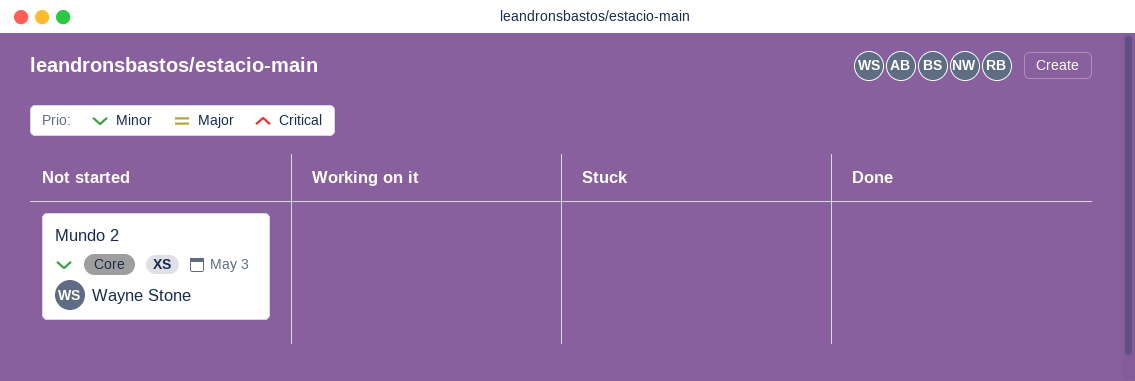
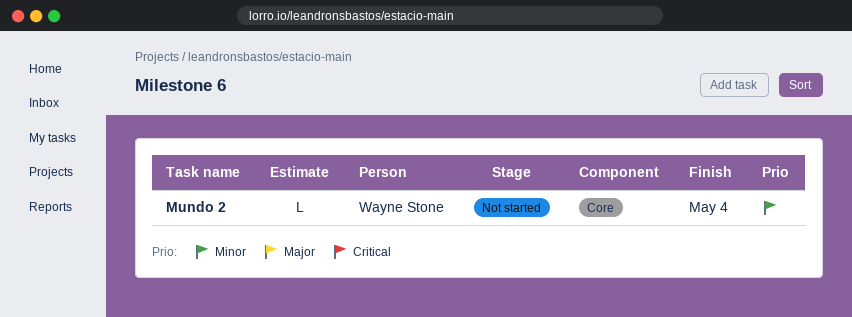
Mundo 2, estimate: XS -> L
Mundo 2, due: May 3 -> May 4

